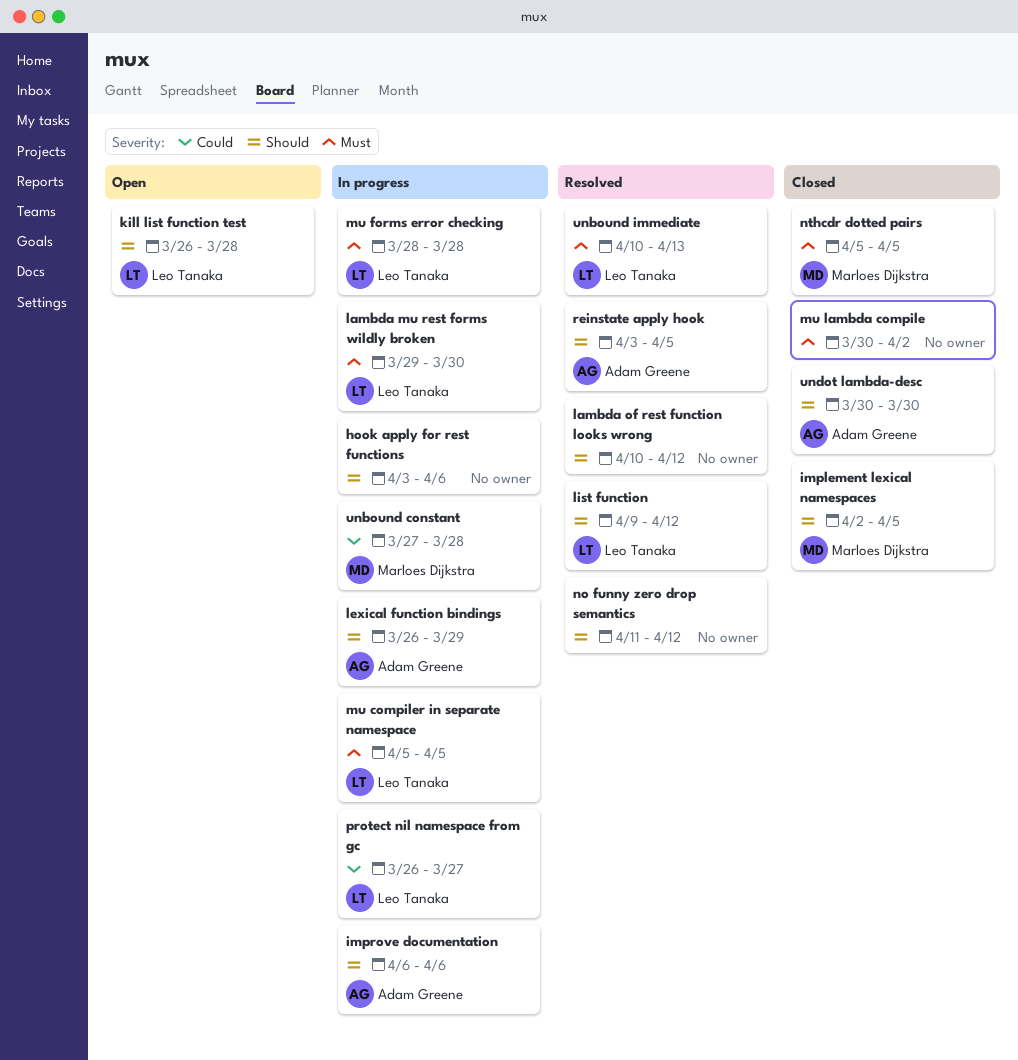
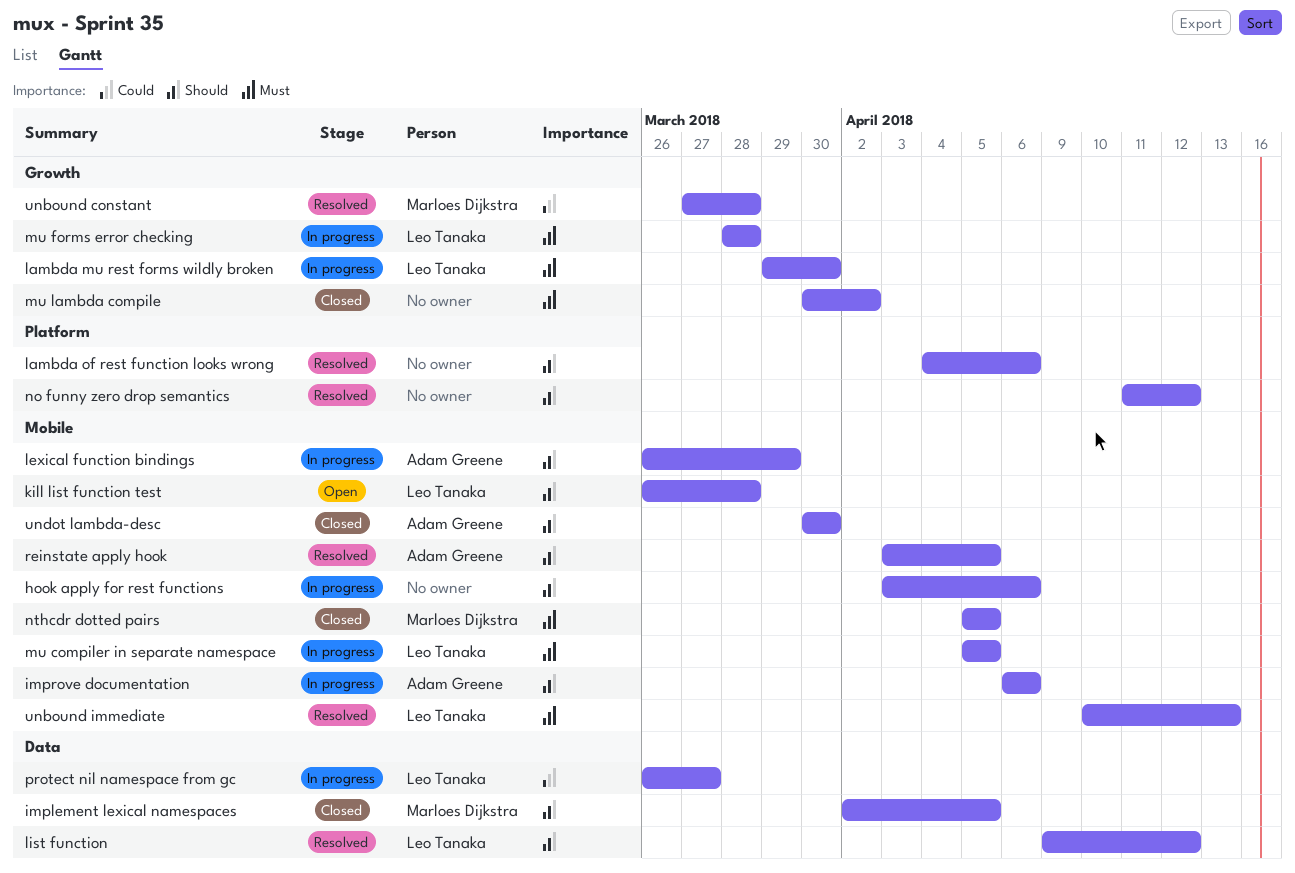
lambda of rest function looks wrong, start: Apr 10 -> Apr 4
lambda of rest function looks wrong, due: Apr 12 -> Apr 6
unbound constant, status: In progress -> Resolved

